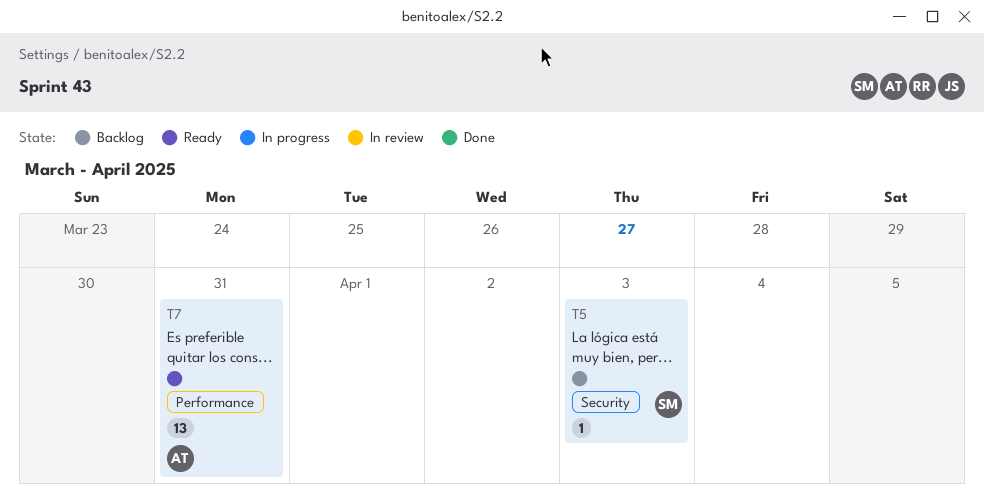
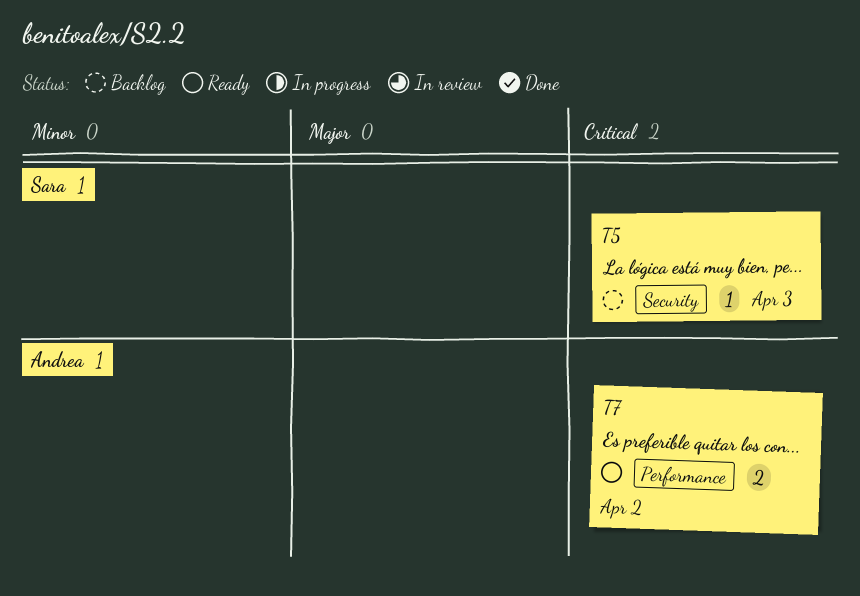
T7, estimate: 13 -> 2
T7, due: Mar 31 -> Apr 2

